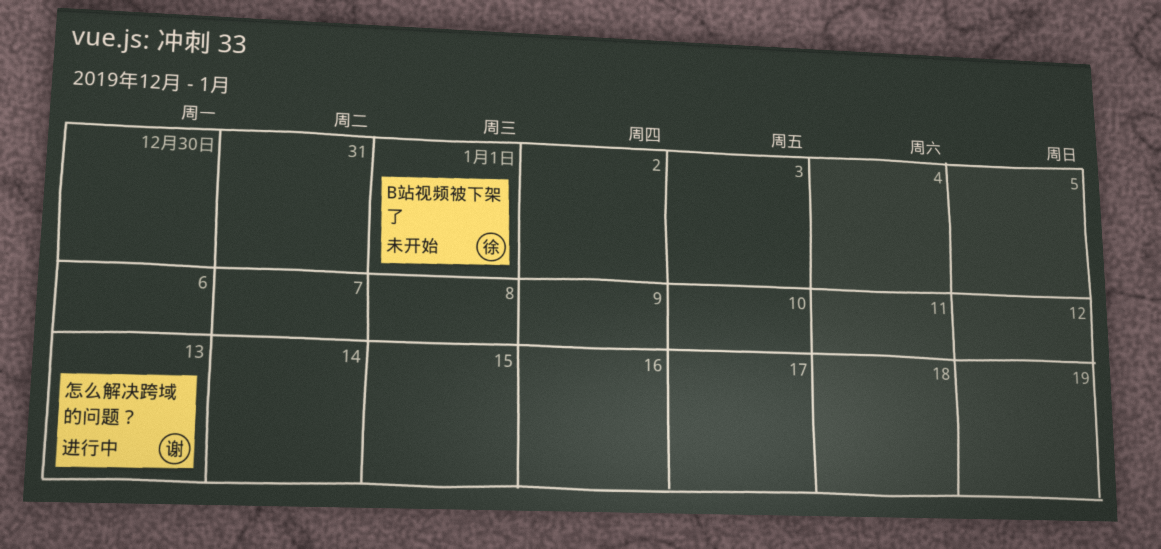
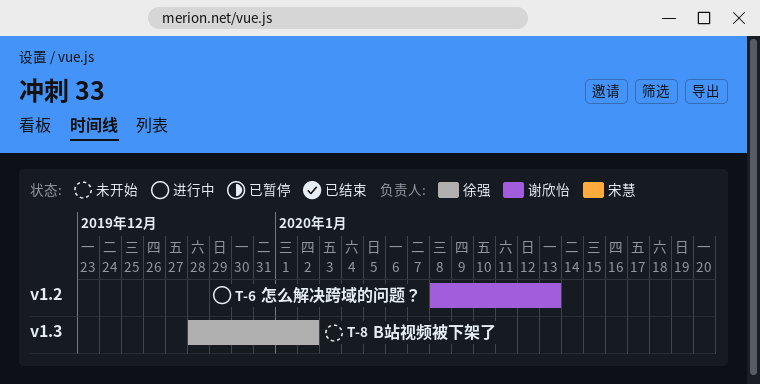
B站视频被下架了, due: Jan 1 -> Jan 2

